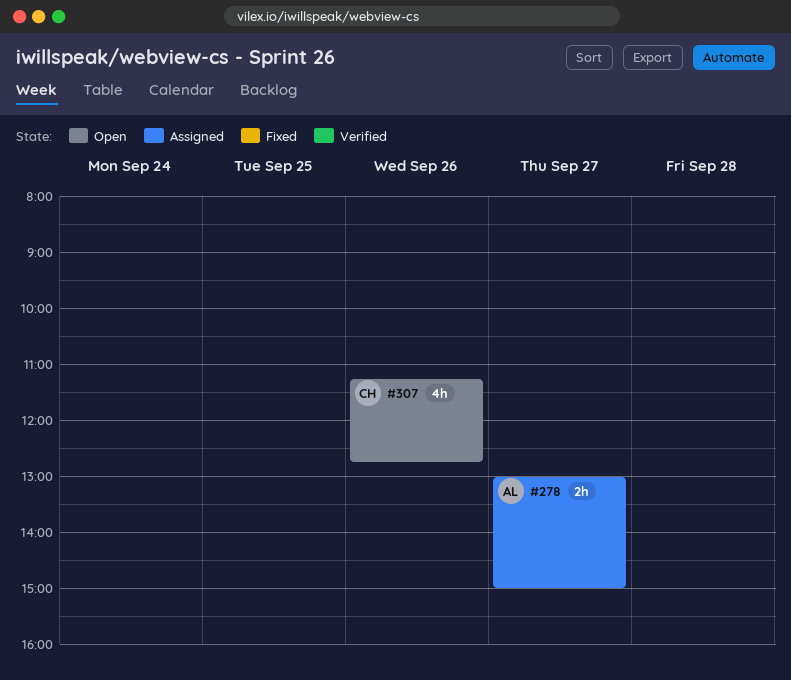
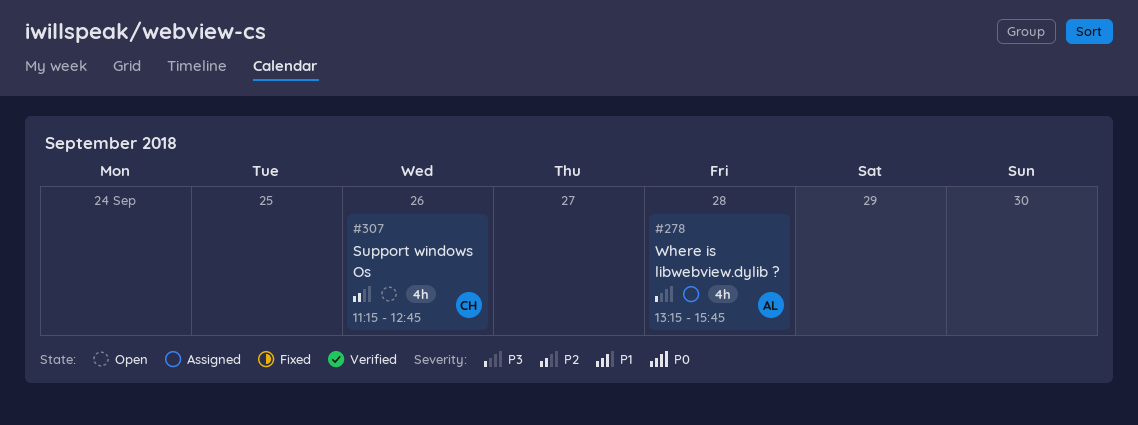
#278, estimate: 2h -> 4h
#278, day: Sep 27 -> Sep 28
#278, begins: 13:00 -> 13:15
#278, ends: 15:00 -> 15:45

